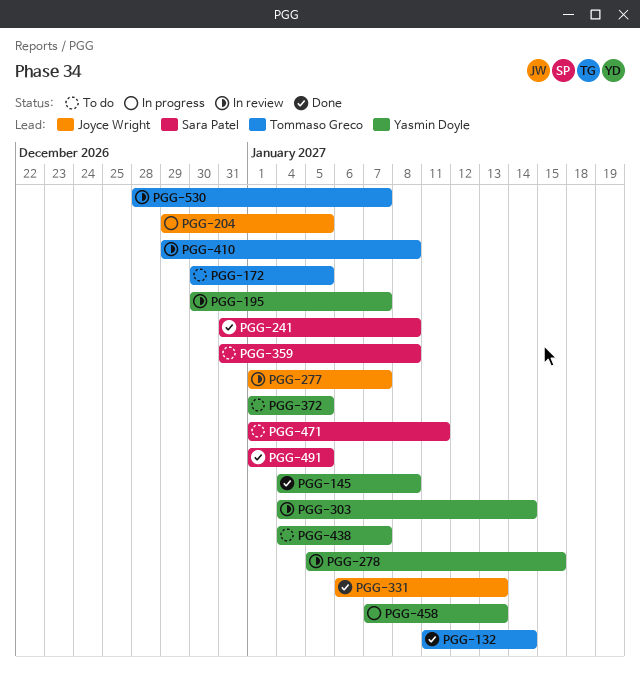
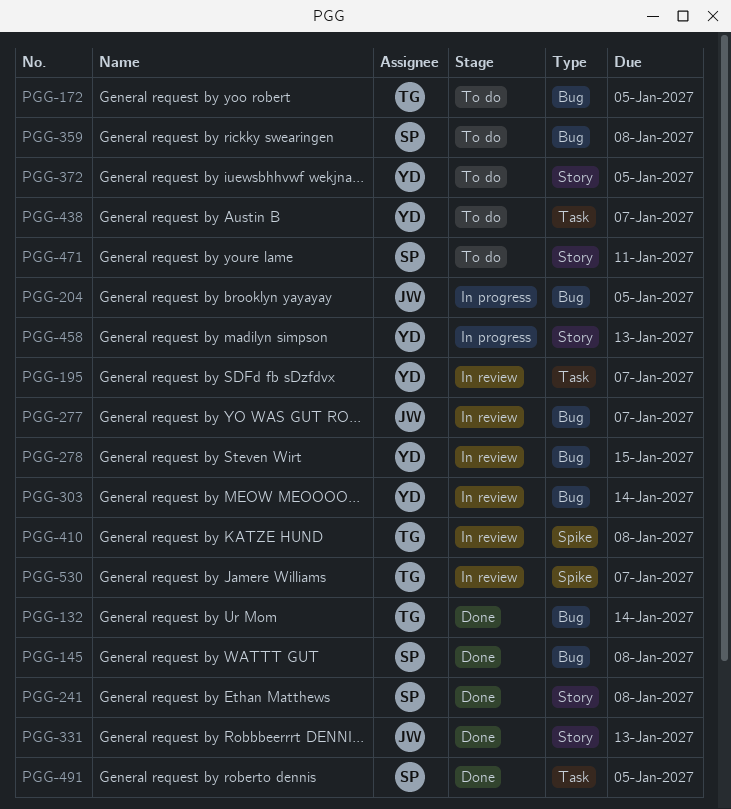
PGG-145, owner: Yasmin Doyle -> Sara Patel

